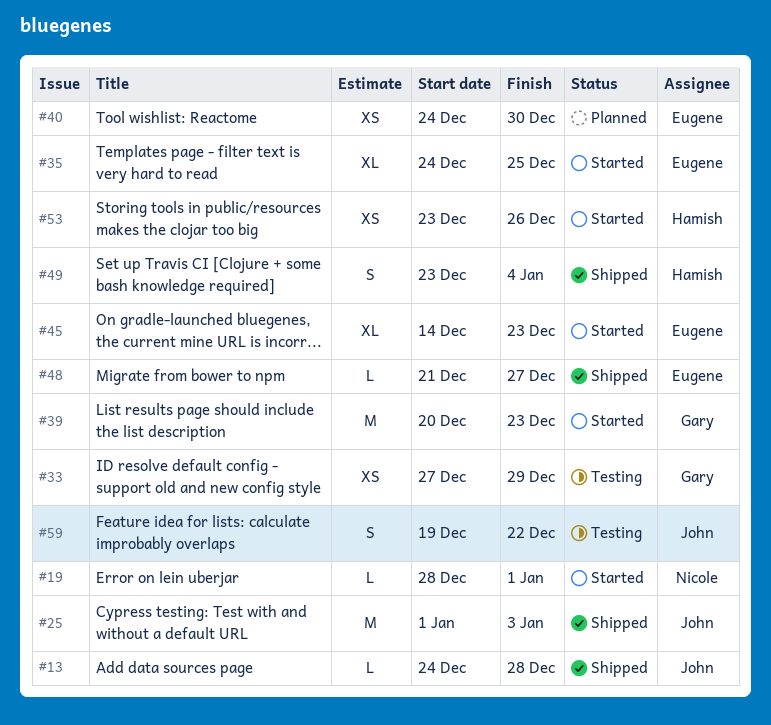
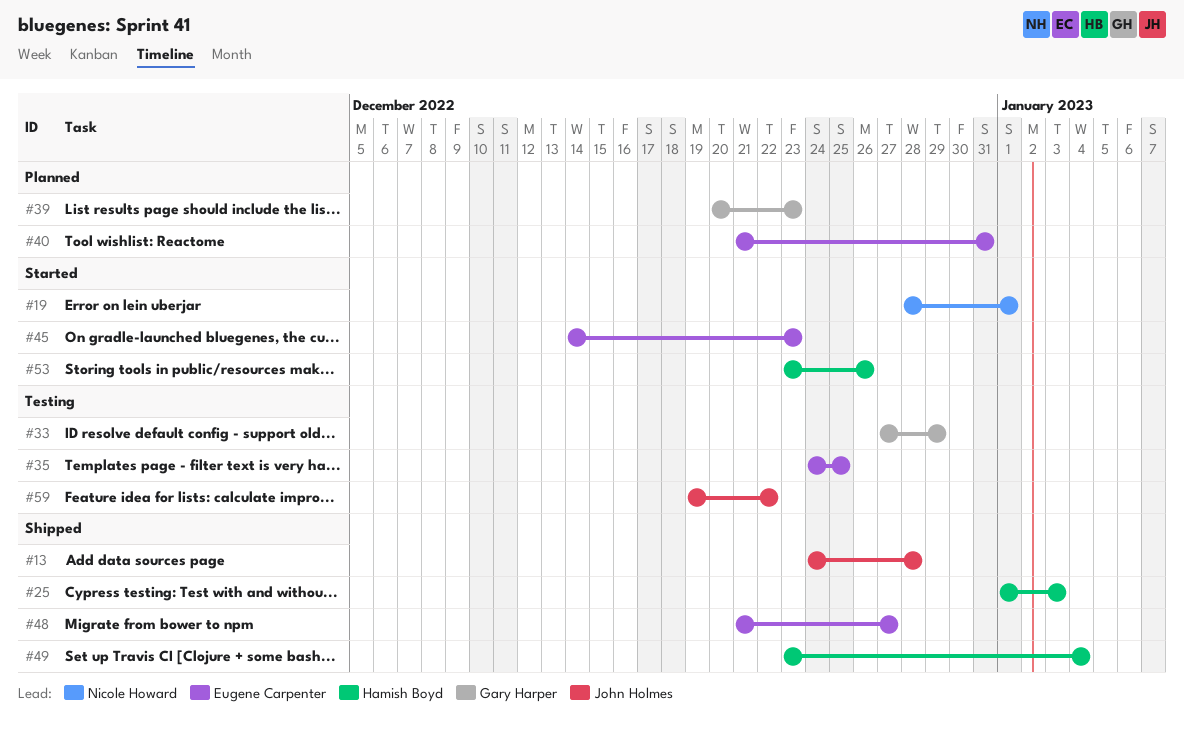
#25, owner: John Holmes -> Hamish Boyd
#35, status: Started -> Testing
#39, status: Started -> Planned
#40, start: Dec 24 -> Dec 21
#40, due: Dec 30 -> Dec 31

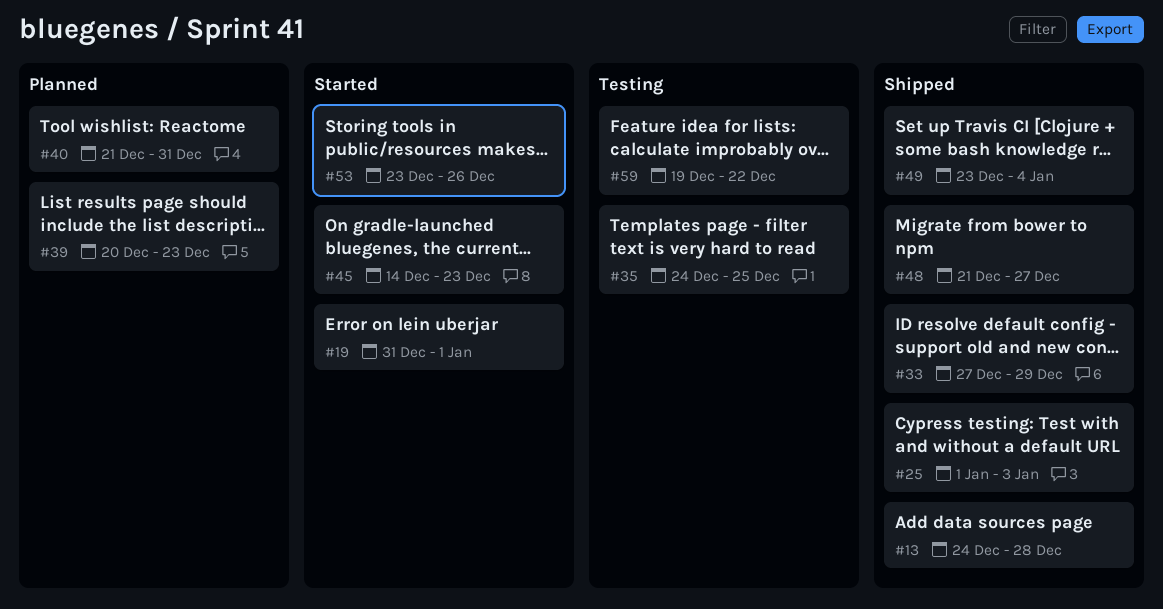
#19, start: Dec 28 -> Dec 31
#33, status: Testing -> Shipped

